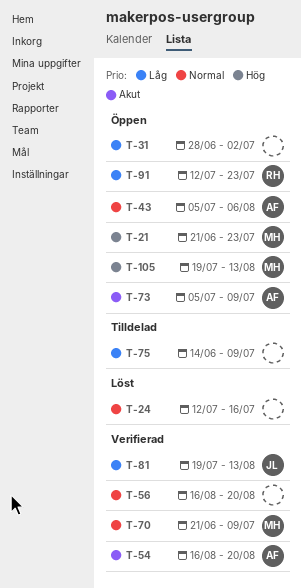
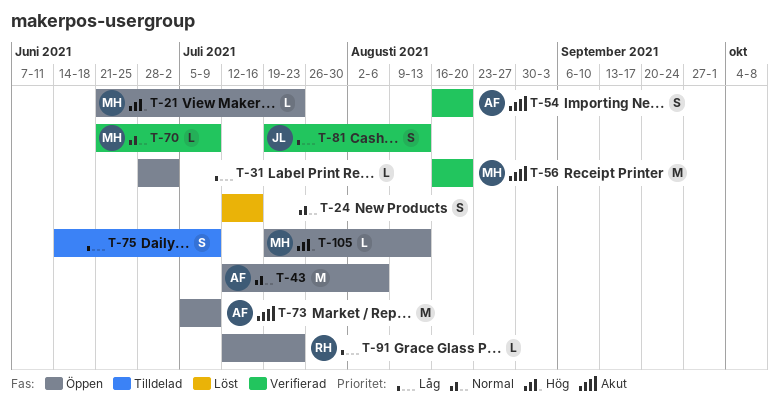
T-43, start: Jul 5 -> Jul 12
T-56, owner: none -> MH
T-56, priority: Normal -> Akut

